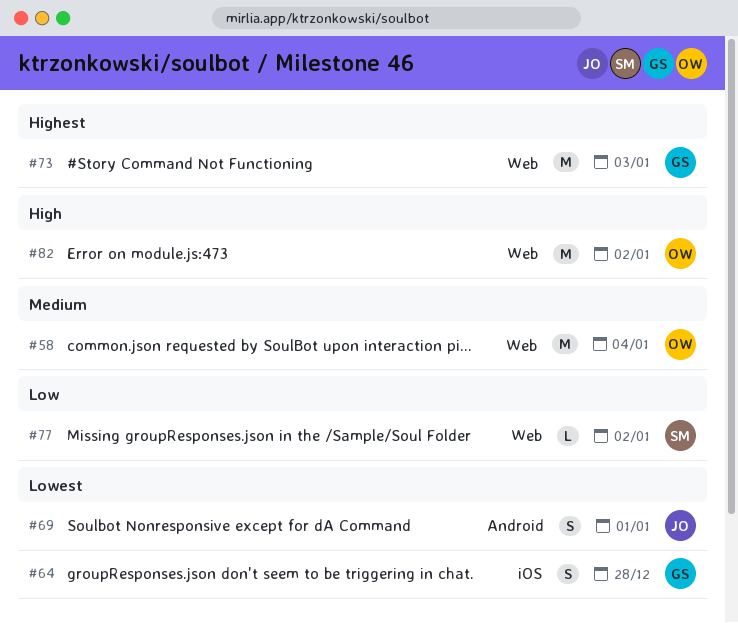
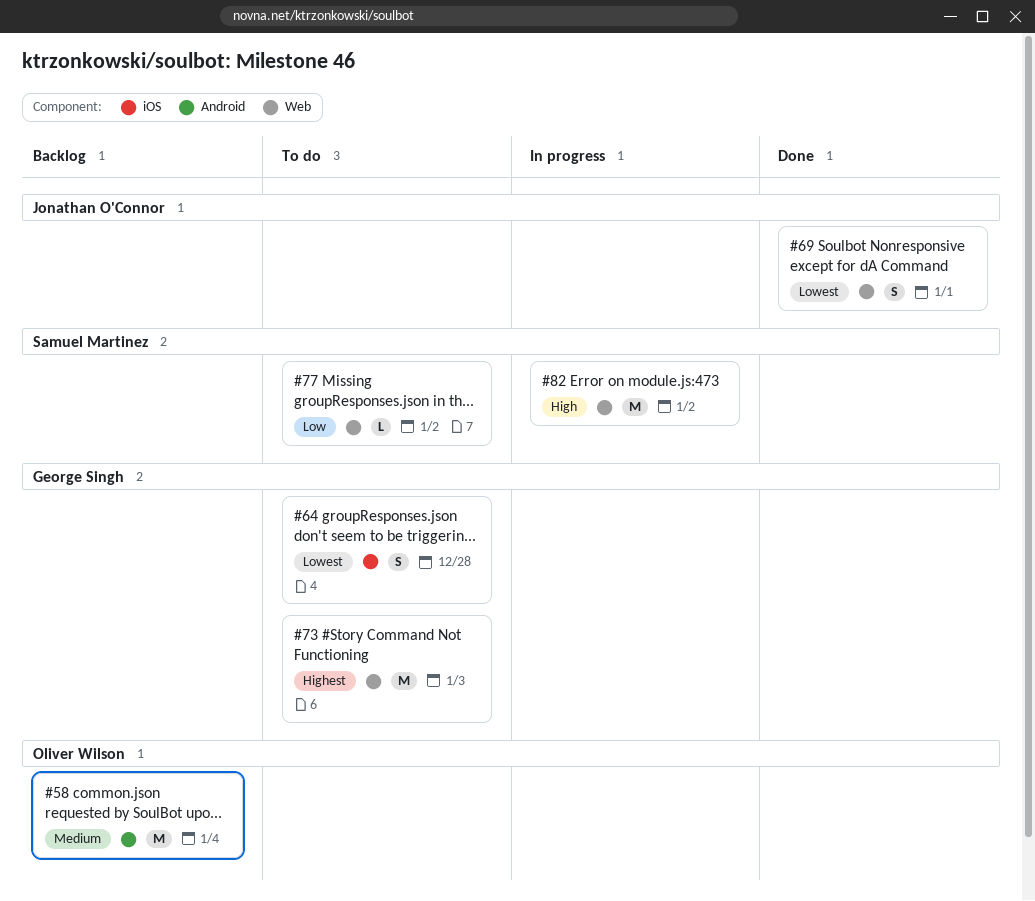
#58, label: Web -> Android
#69, label: Android -> Web
#82, owner: Oliver Wilson -> Samuel Martinez

